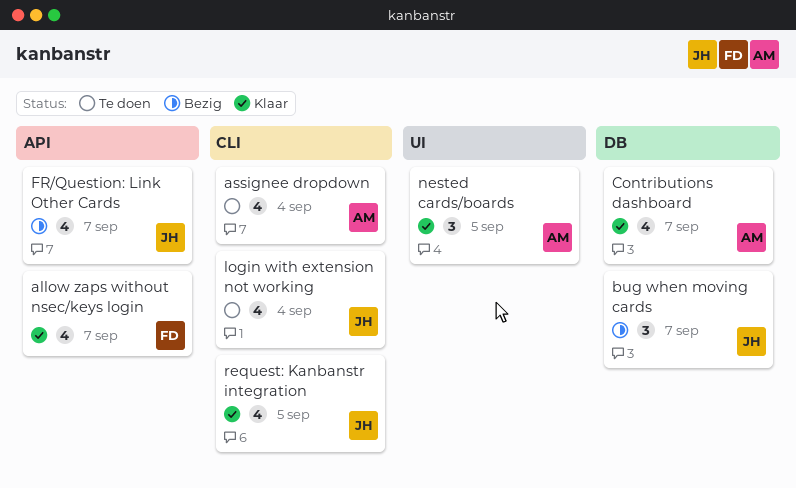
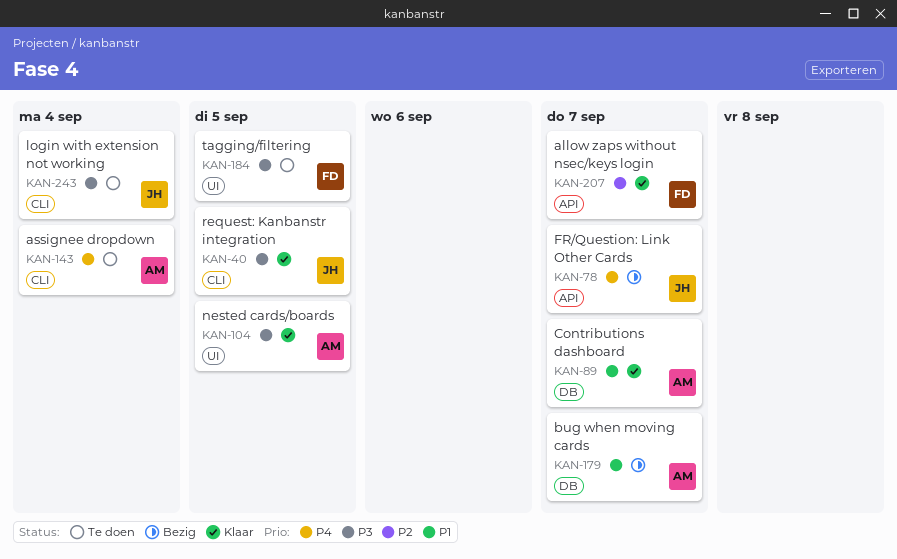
bug when moving cards, owner: JH -> AM
tagging/filtering: none -> present

